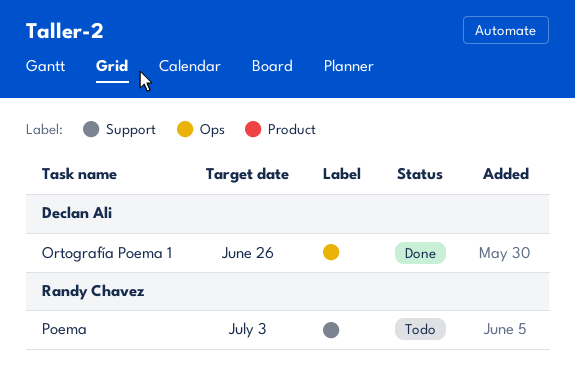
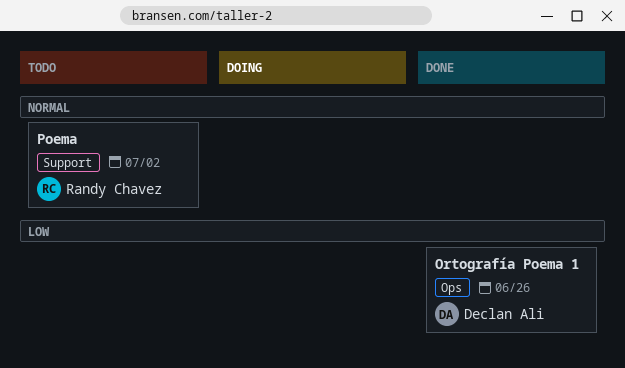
Poema, due: Jul 3 -> Jul 2

